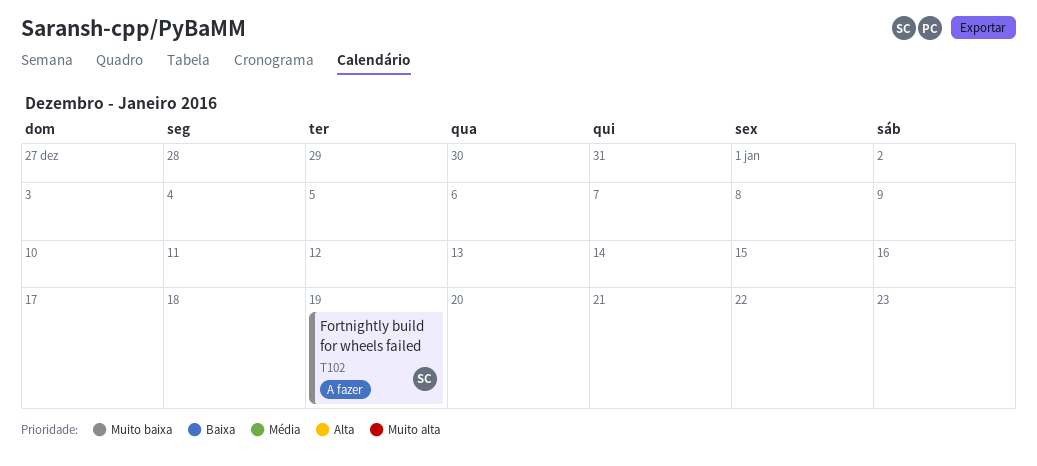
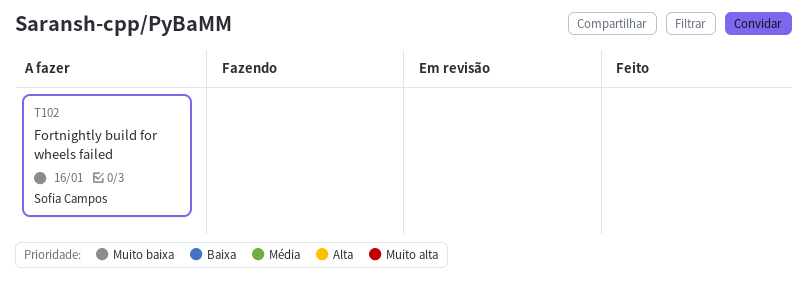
T102, due: Jan 19 -> Jan 16

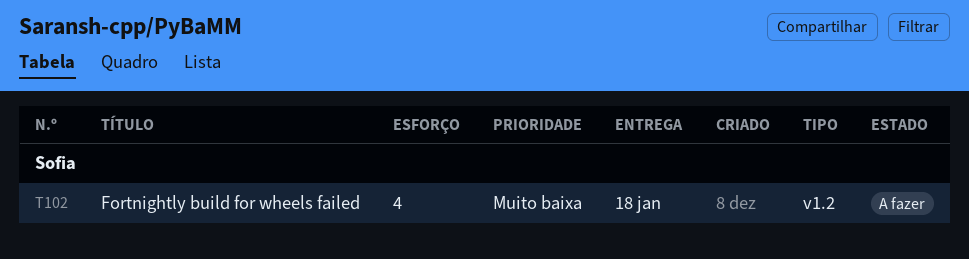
T102, due: Jan 16 -> Jan 18

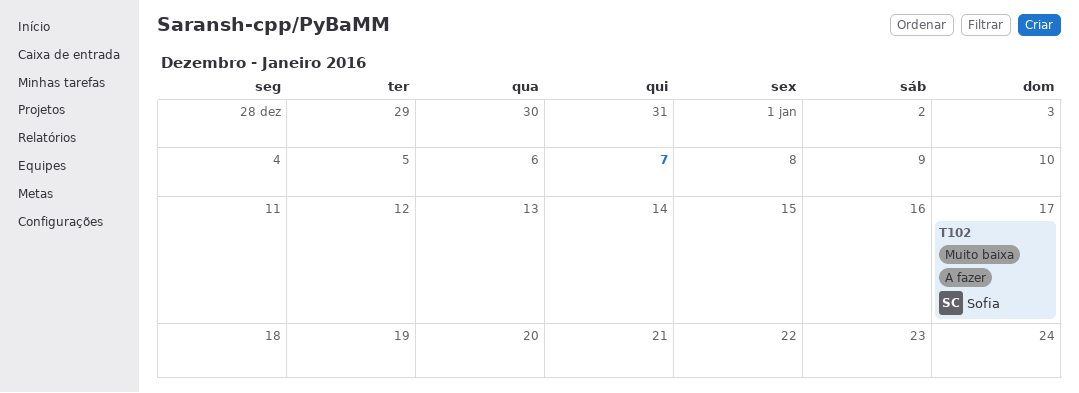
T102, due: Jan 18 -> Jan 17

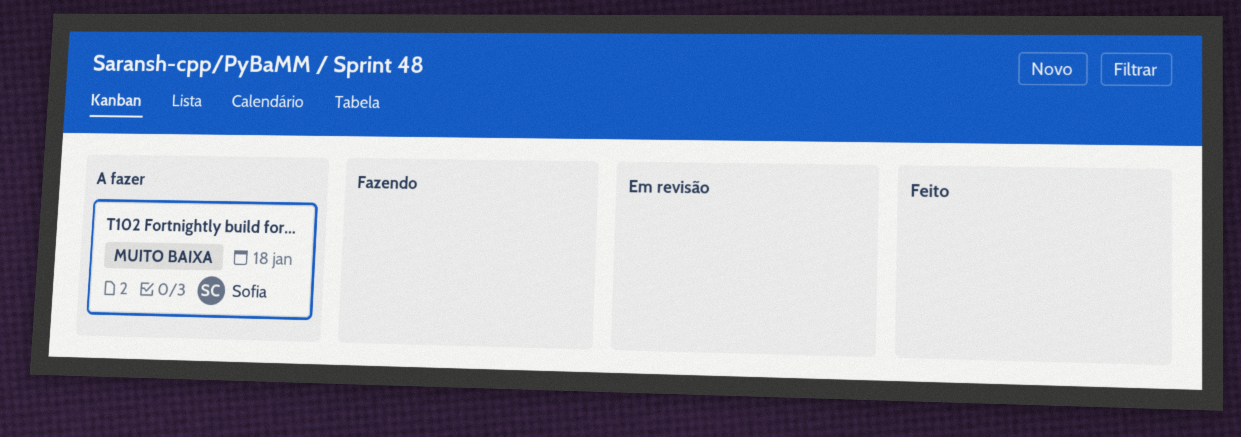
T102, due: Jan 17 -> Jan 18

